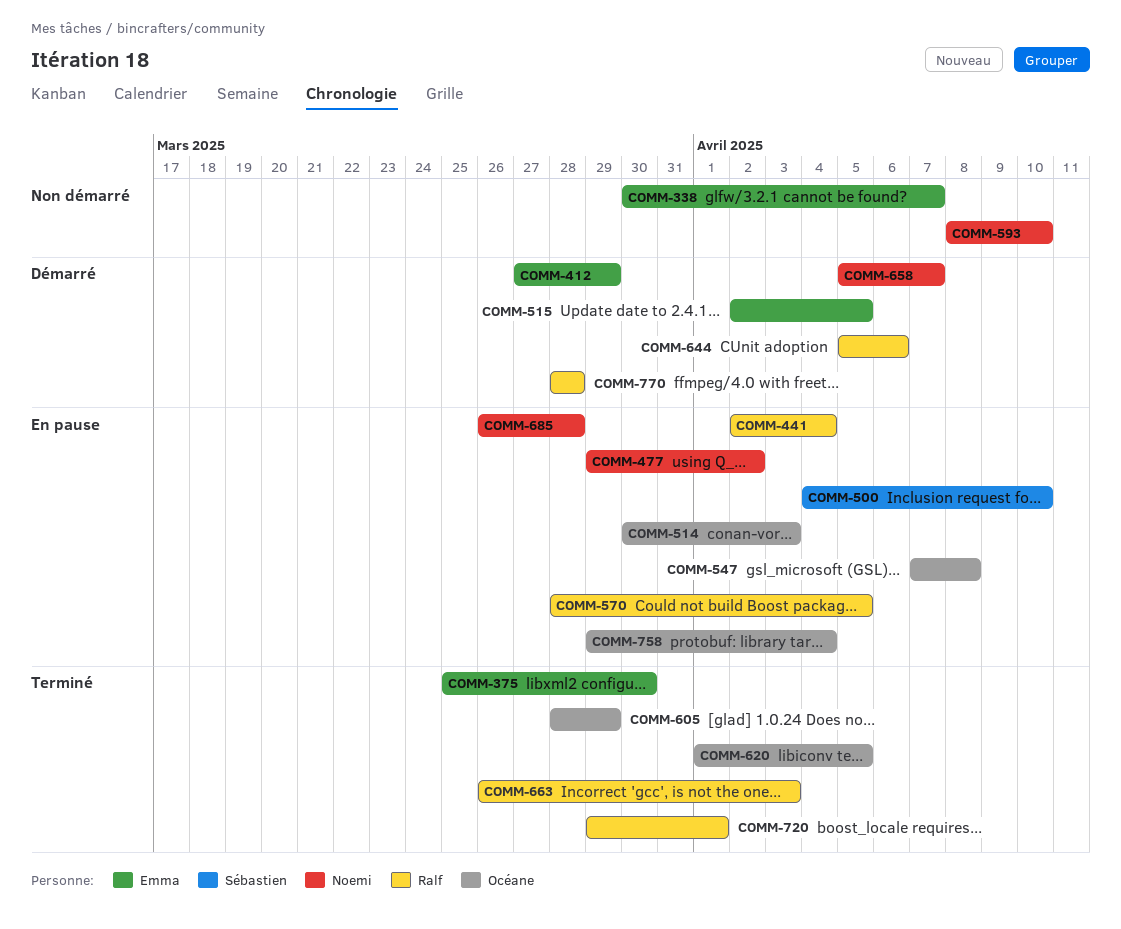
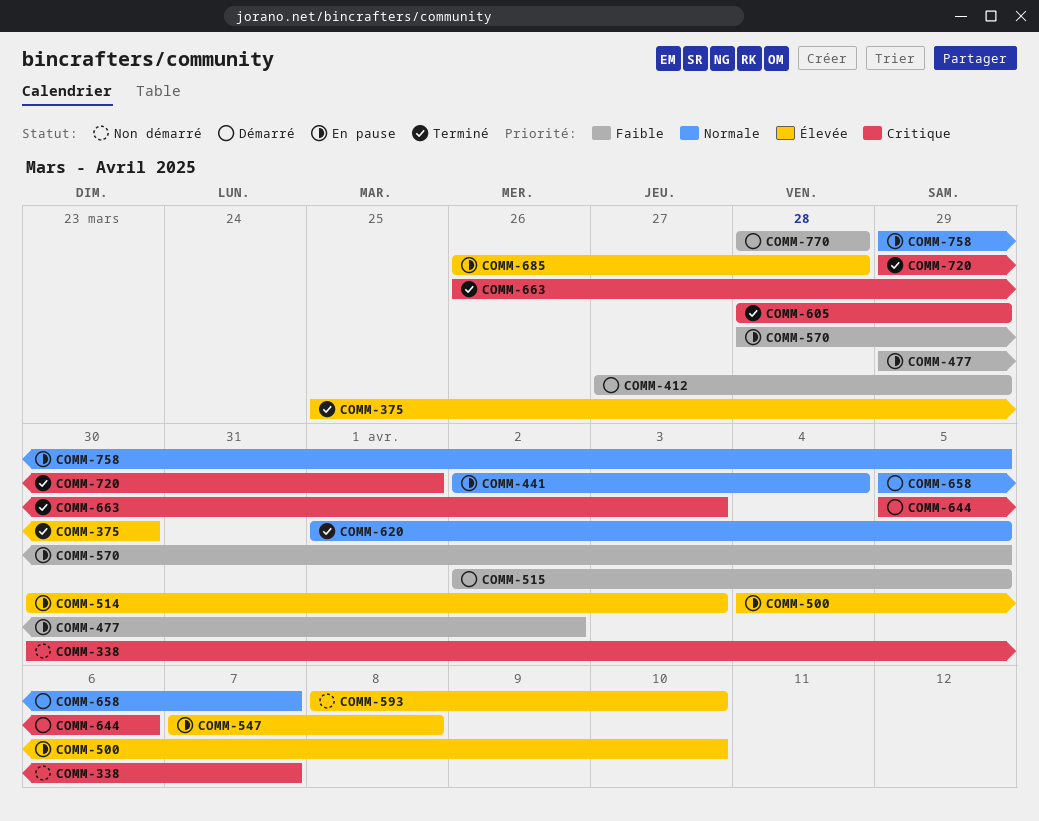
COMM-758, due: Apr 4 -> Apr 5

